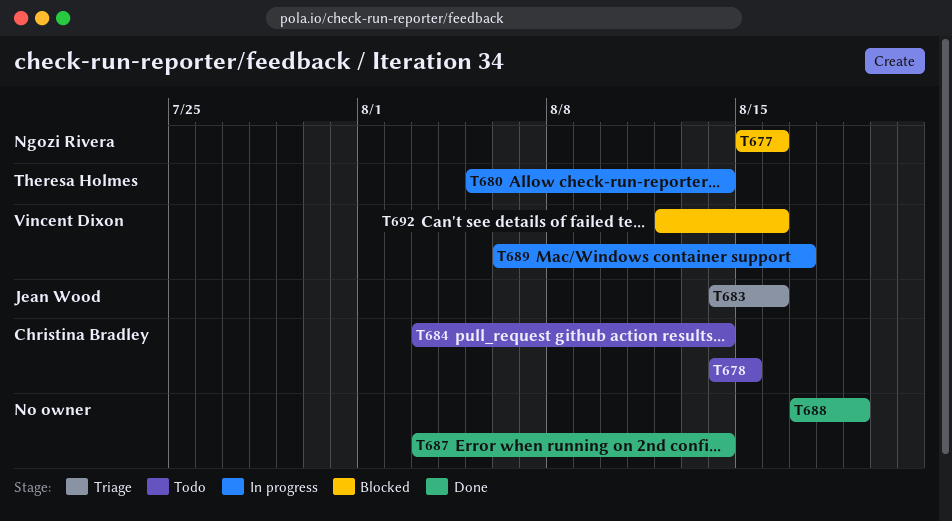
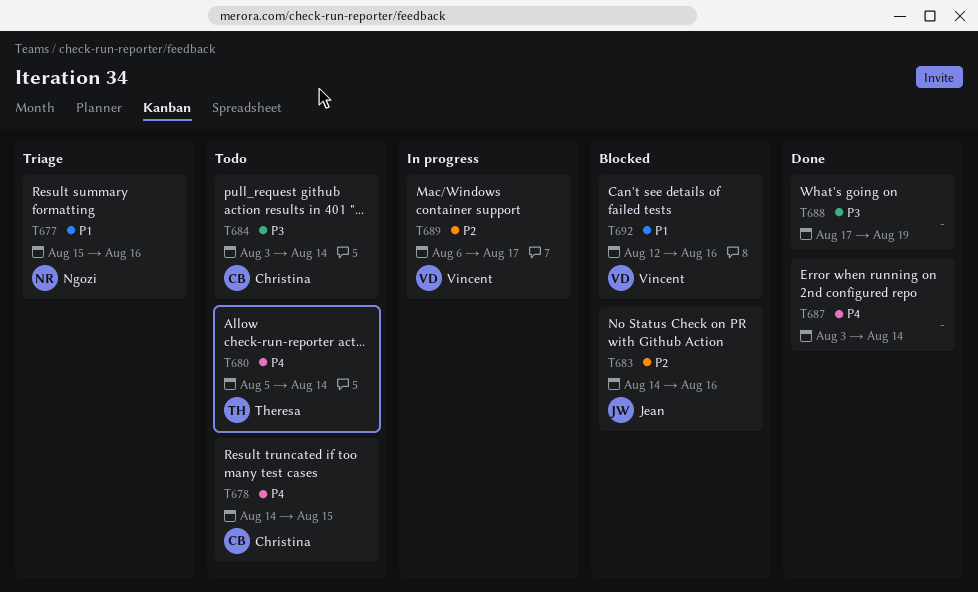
T677, status: Blocked -> Triage
T680, status: In progress -> Todo
T683, status: Triage -> Blocked

